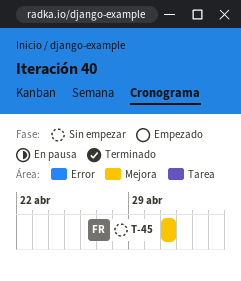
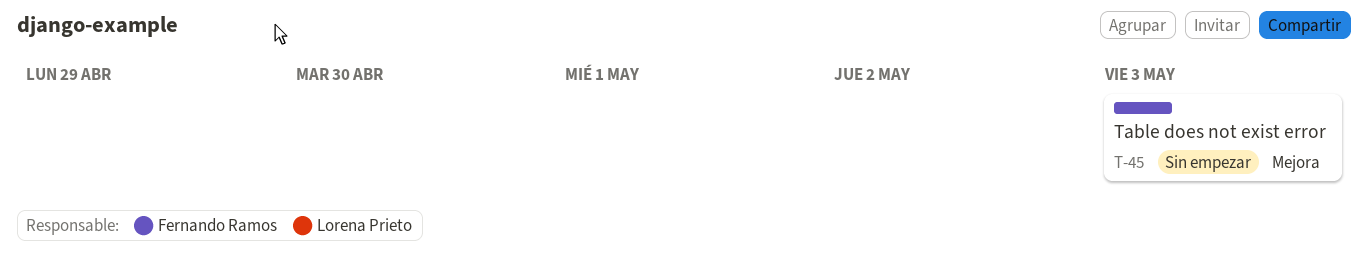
T-45, due: May 1 -> May 3

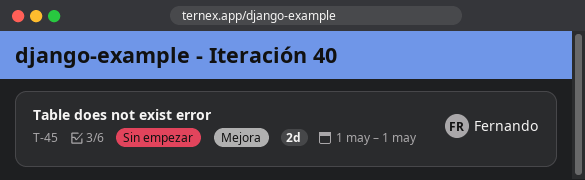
T-45, due: May 3 -> May 1

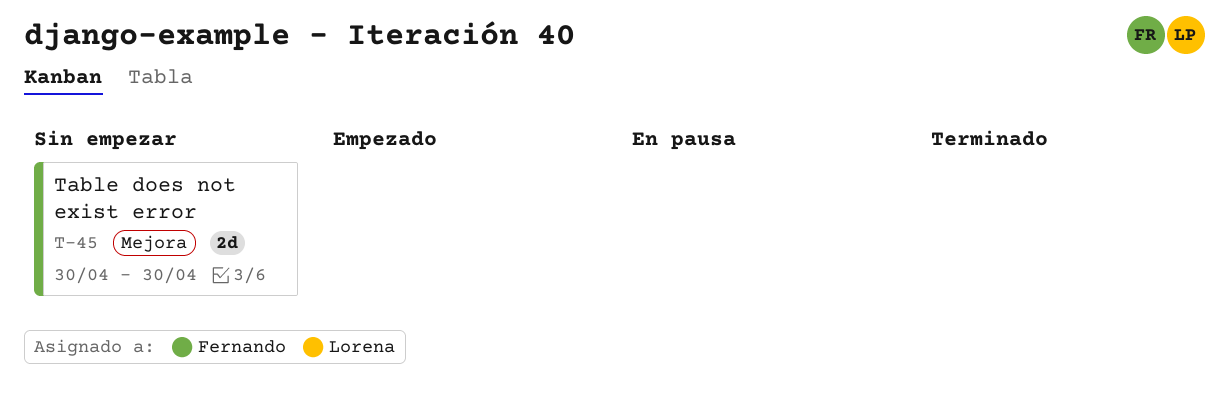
T-45, start: May 1 -> Apr 30
T-45, due: May 1 -> Apr 30

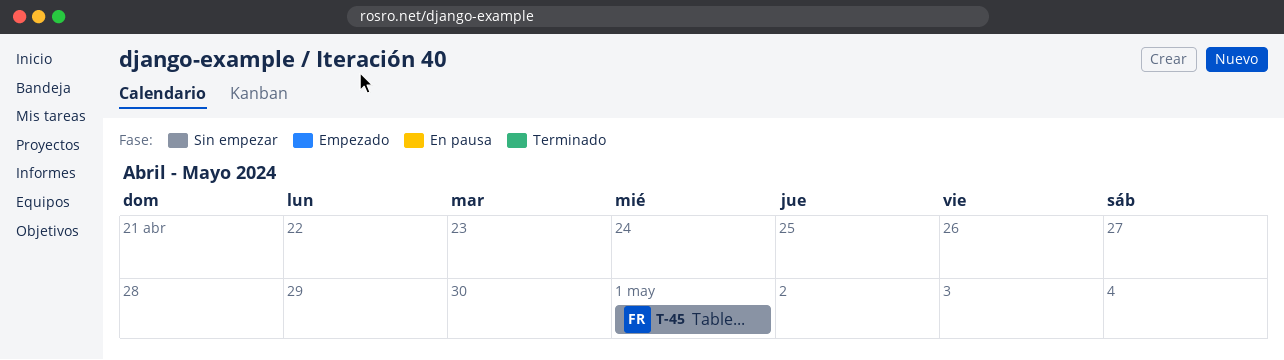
T-45, start: Apr 30 -> May 1
T-45, due: Apr 30 -> May 1

